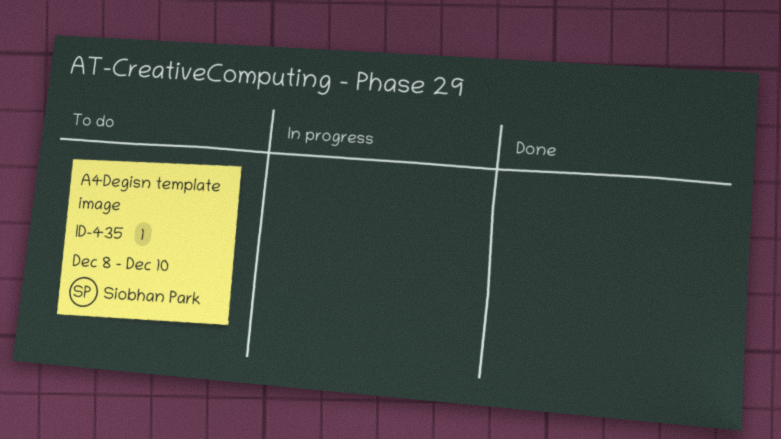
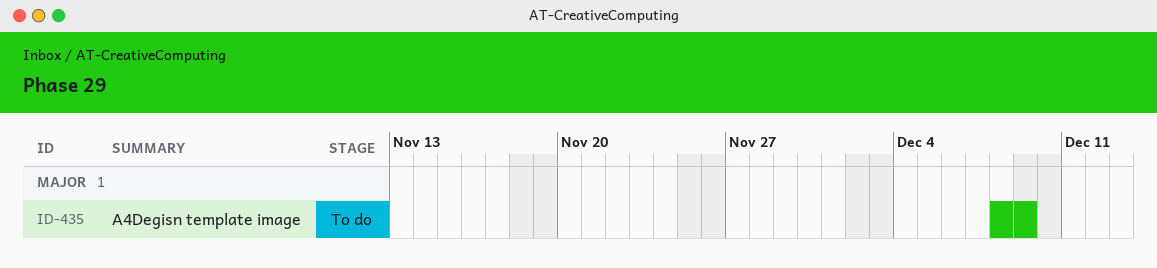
ID-435, due: Dec 10 -> Dec 9

